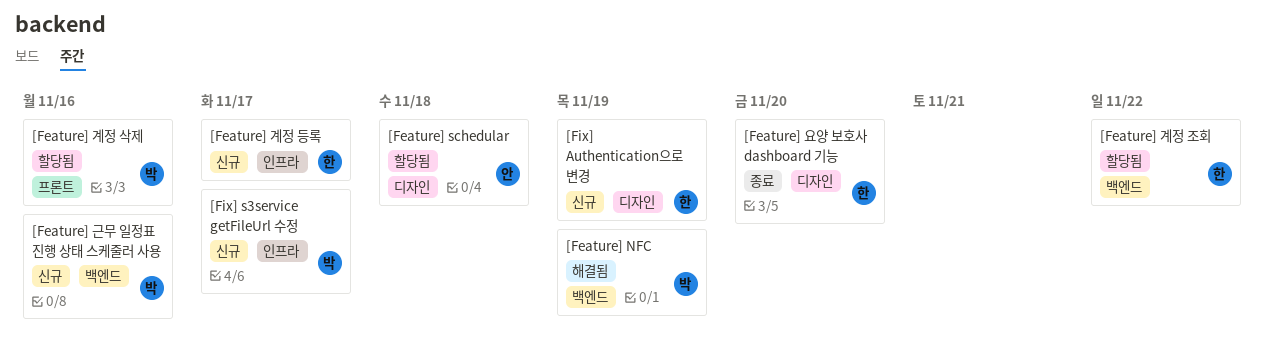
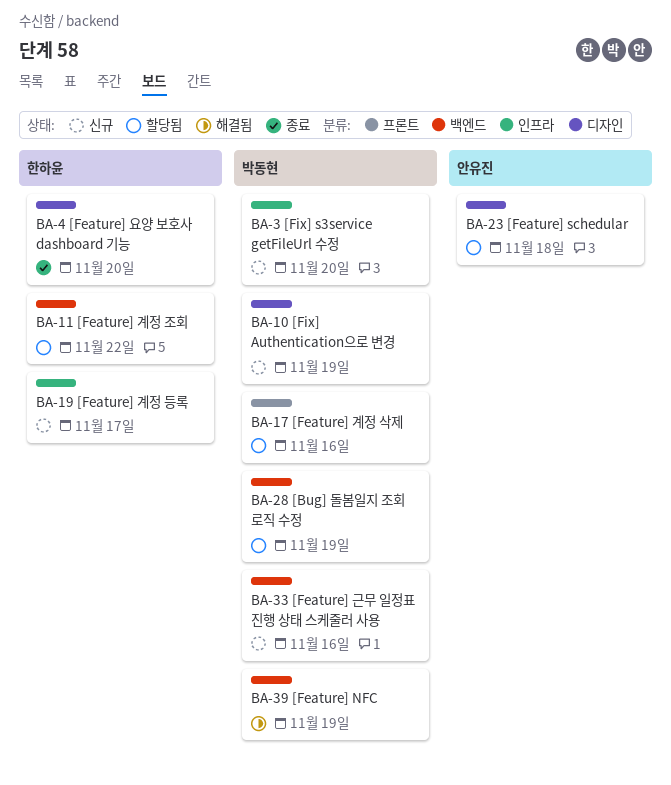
[Bug] 돌봄일지 조회 로직 수정: none -> present
[Fix] Authentication으로 변경, owner: 한하윤 -> 박동현
[Fix] s3service getFileUrl 수정, due: Nov 17 -> Nov 20

